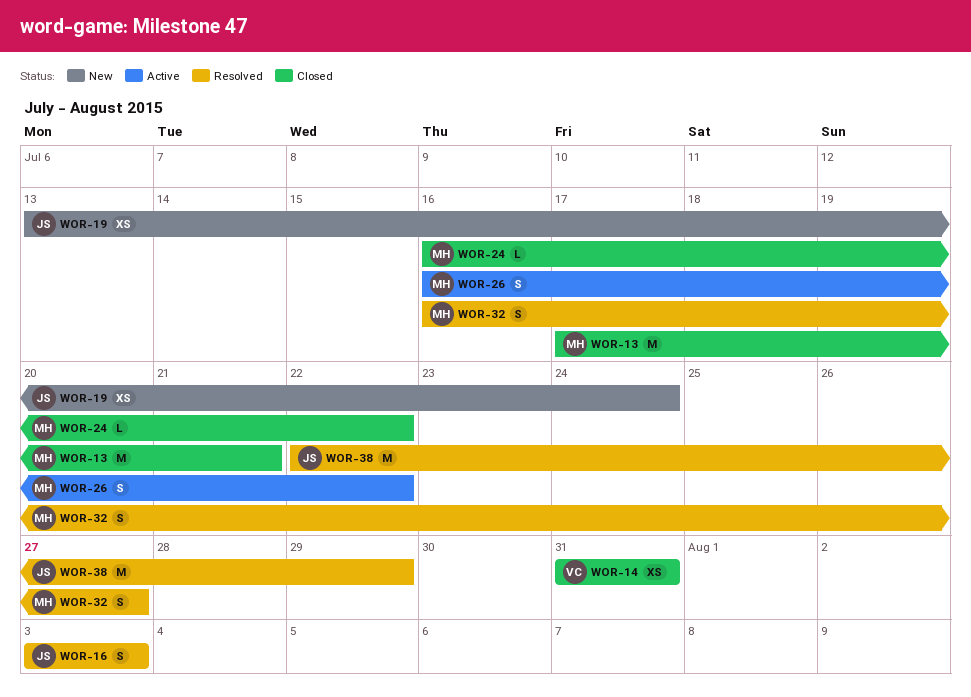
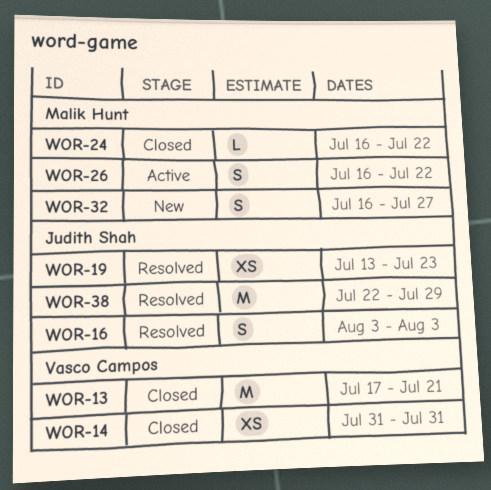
WOR-13, owner: Malik Hunt -> Vasco Campos
WOR-19, status: New -> Resolved
WOR-19, due: Jul 24 -> Jul 23
WOR-32, status: Resolved -> New

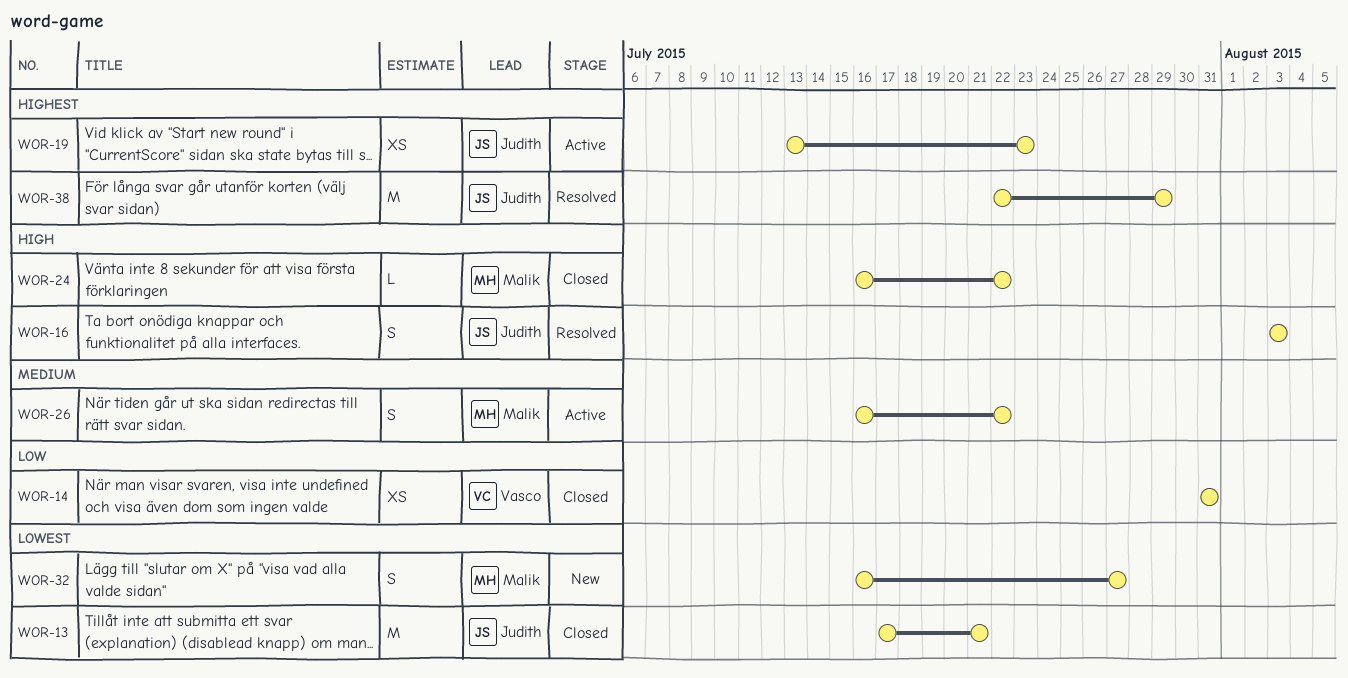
WOR-13, owner: Vasco Campos -> Judith Shah
WOR-19, status: Resolved -> Active

